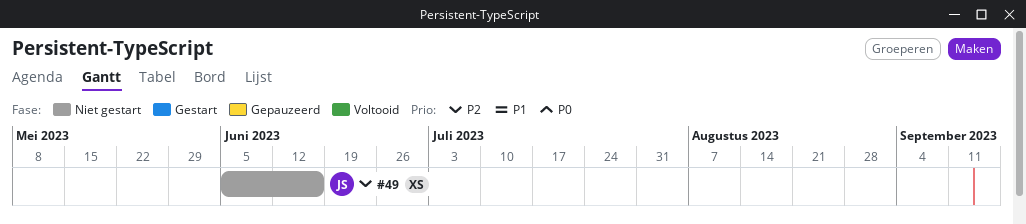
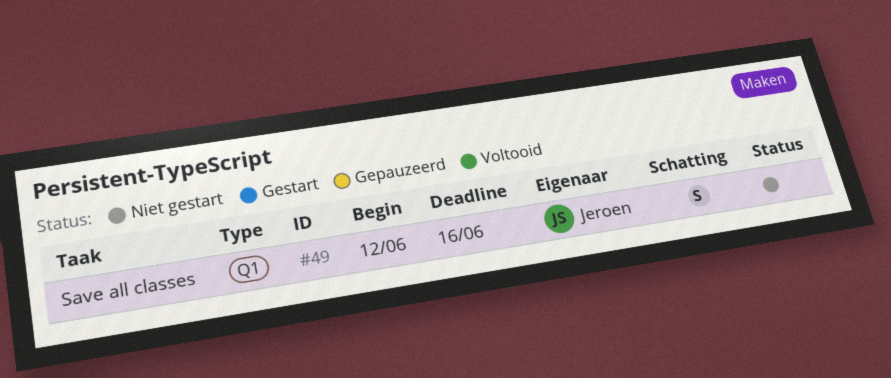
#49, estimate: XS -> S
#49, start: Jun 5 -> Jun 12

